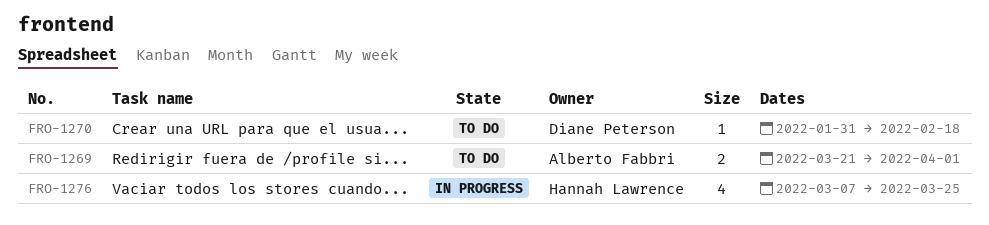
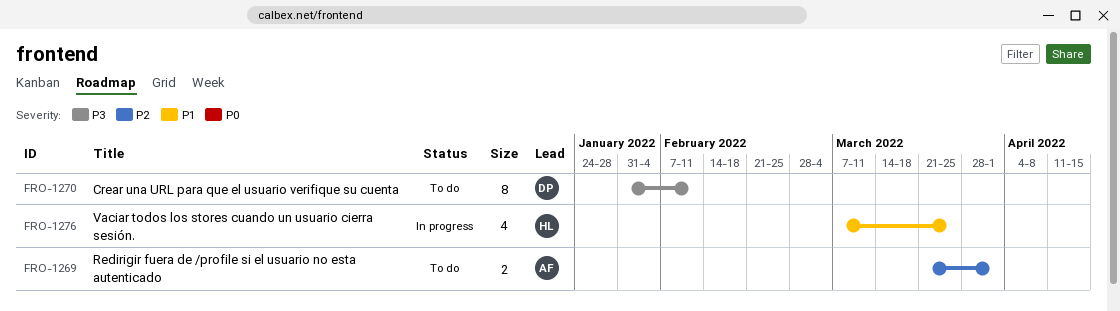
FRO-1270, estimate: 1 -> 8
FRO-1270, due: Feb 18 -> Feb 11

